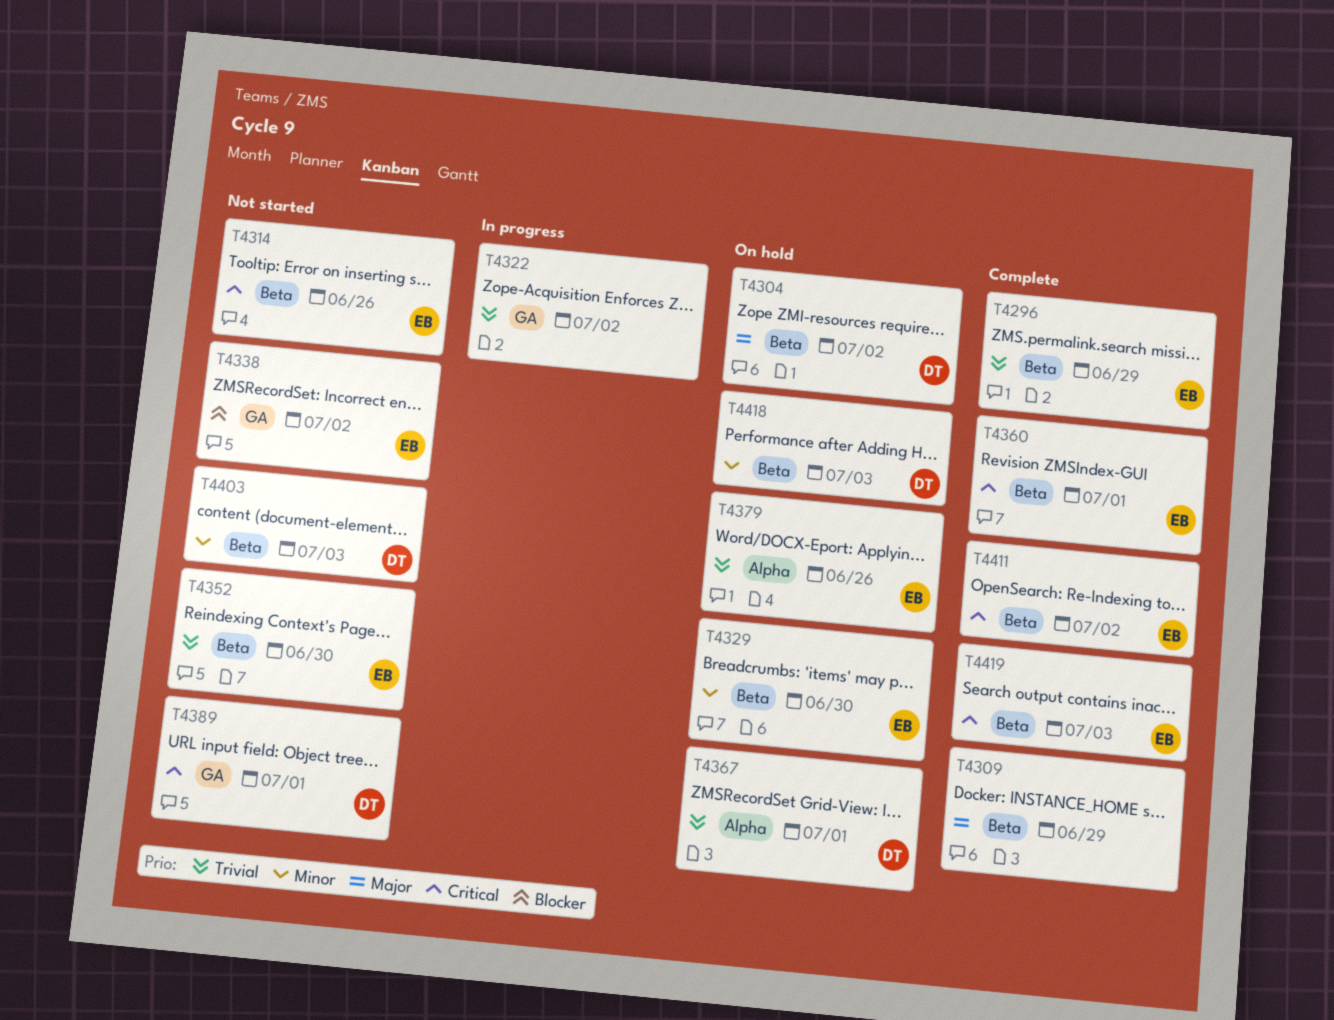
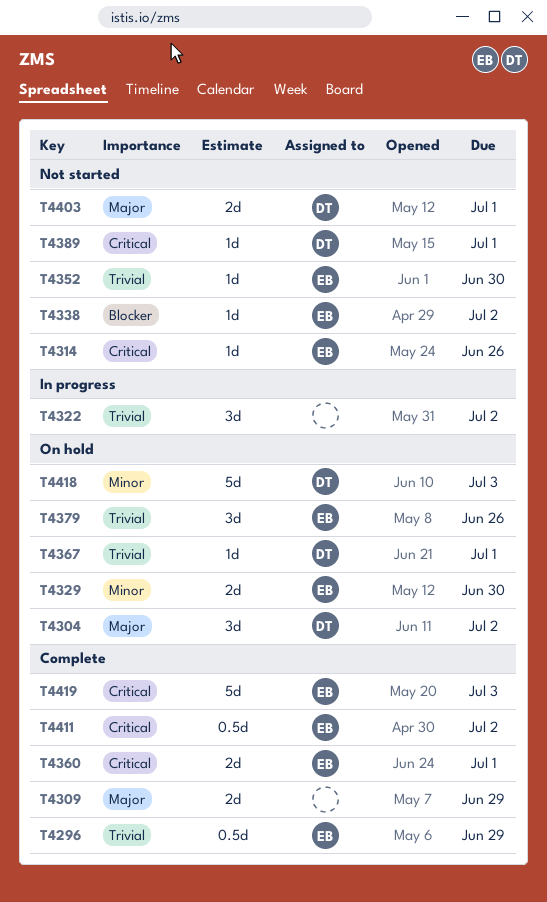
T4403, priority: Minor -> Major
T4403, due: Jul 3 -> Jul 1

